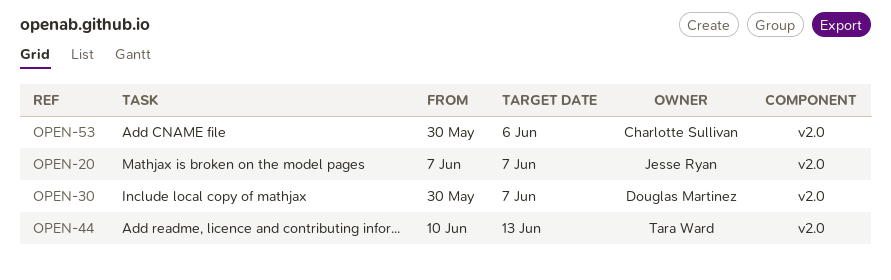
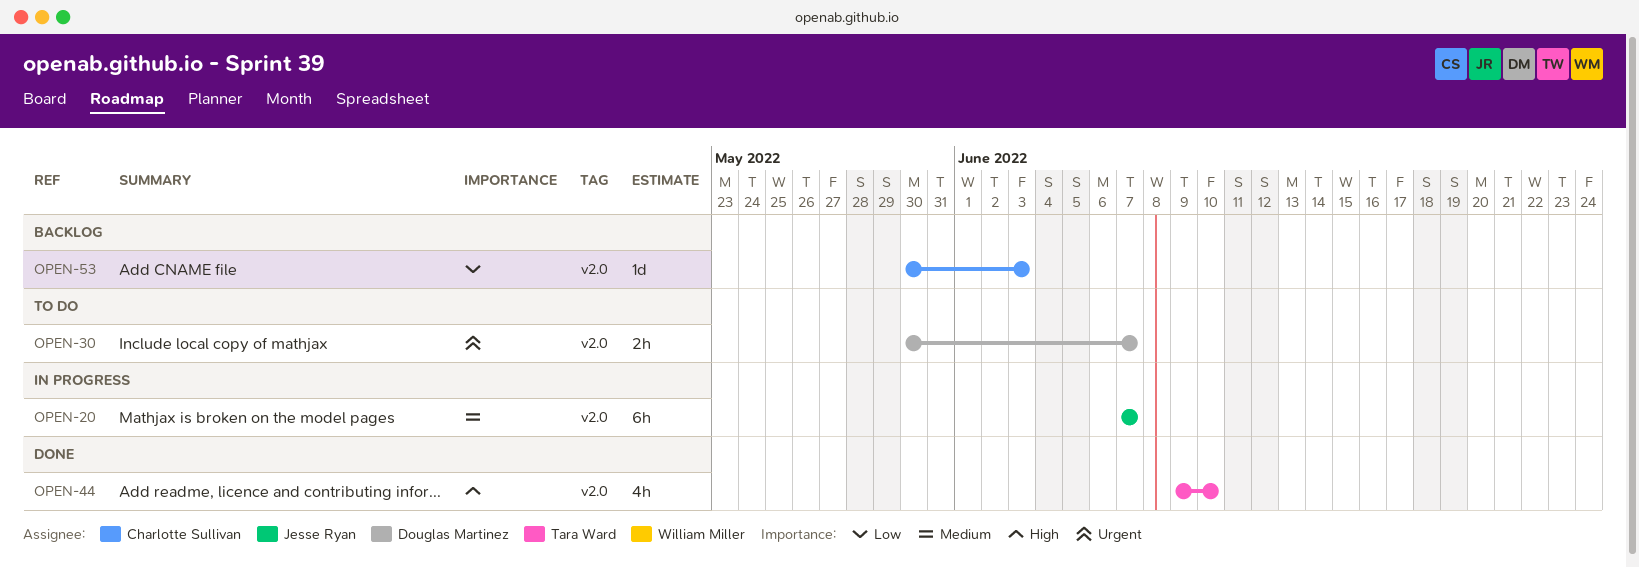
OPEN-44, start: Jun 10 -> Jun 9
OPEN-44, due: Jun 13 -> Jun 10
OPEN-53, due: Jun 6 -> Jun 3

